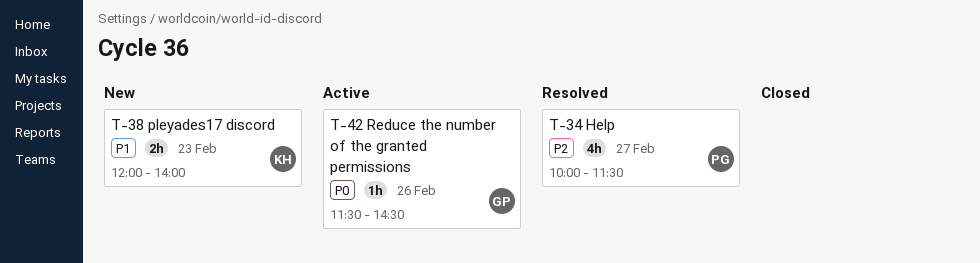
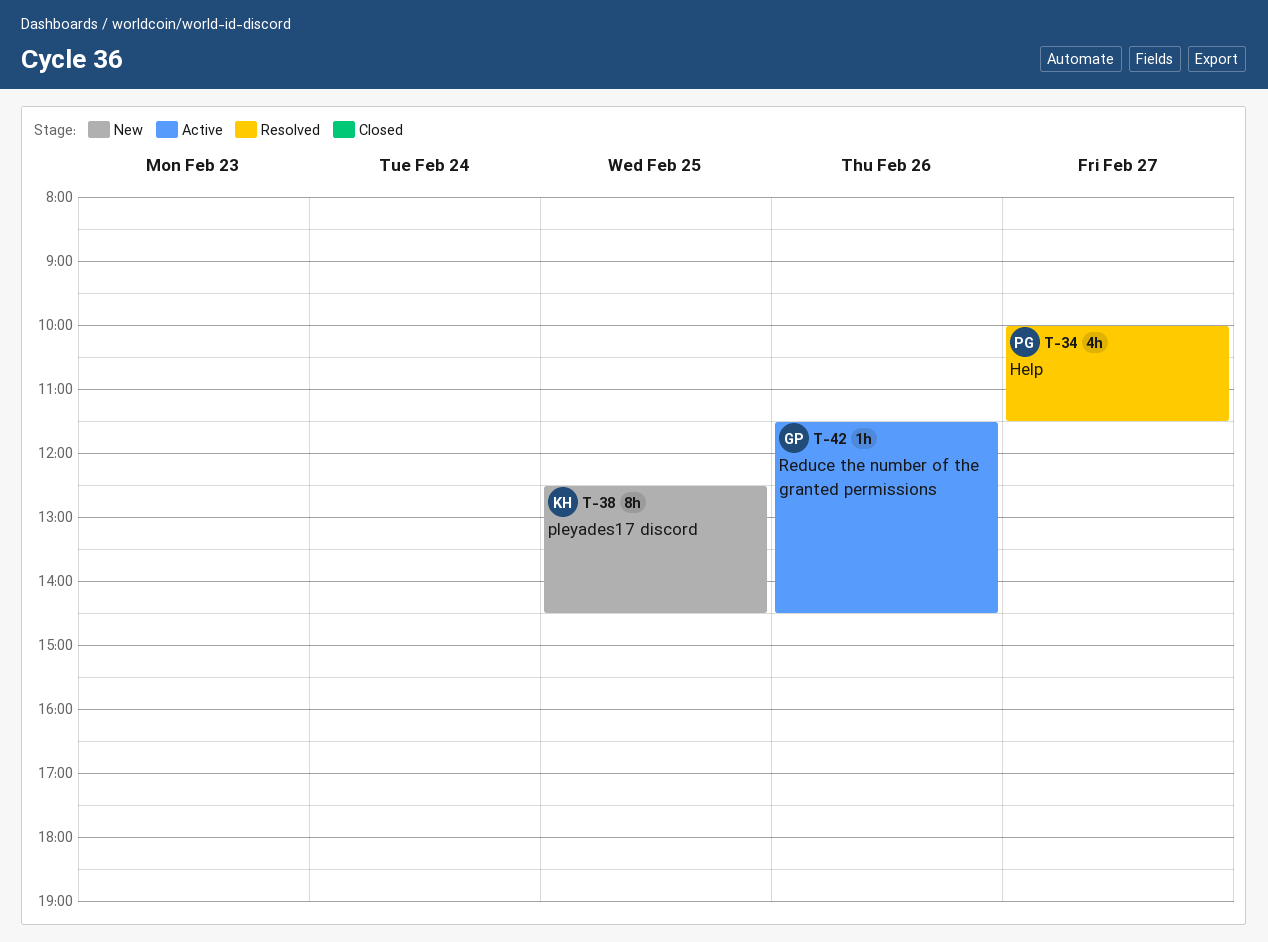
T-38, estimate: 2h -> 8h
T-38, day: Feb 23 -> Feb 25
T-38, begins: 12:00 -> 12:30
T-38, ends: 14:00 -> 14:30

